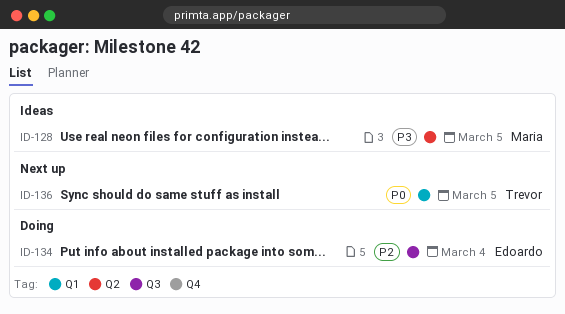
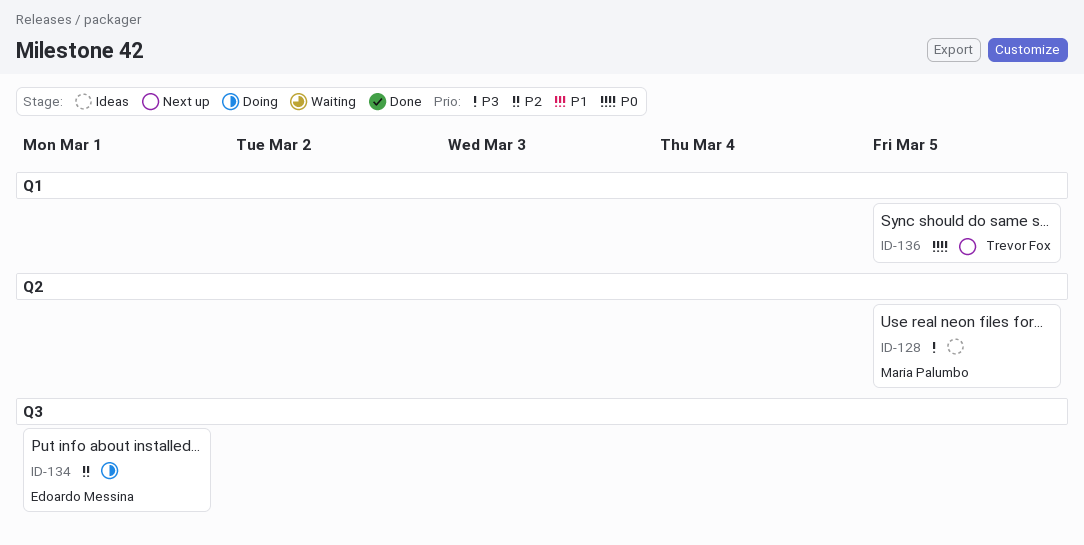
ID-134, due: Mar 4 -> Mar 1

